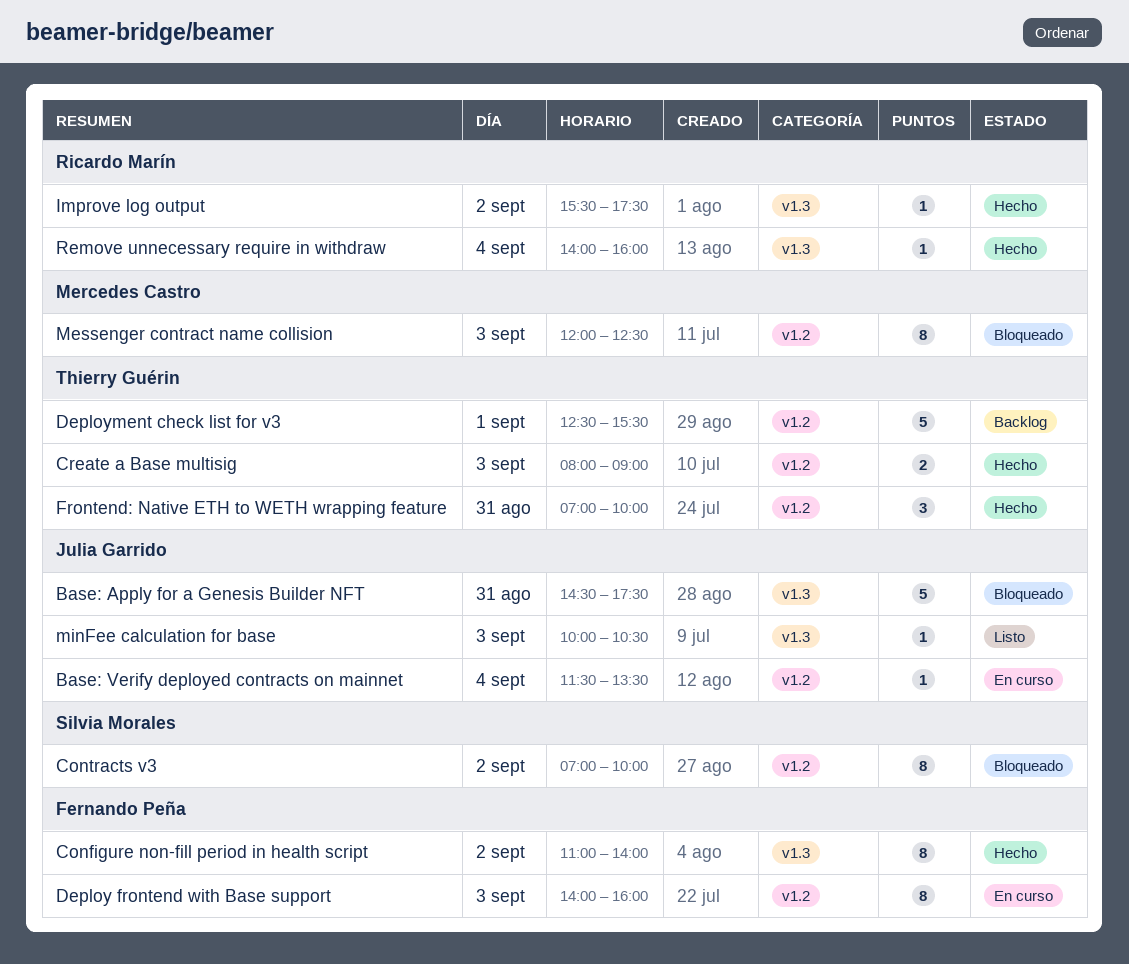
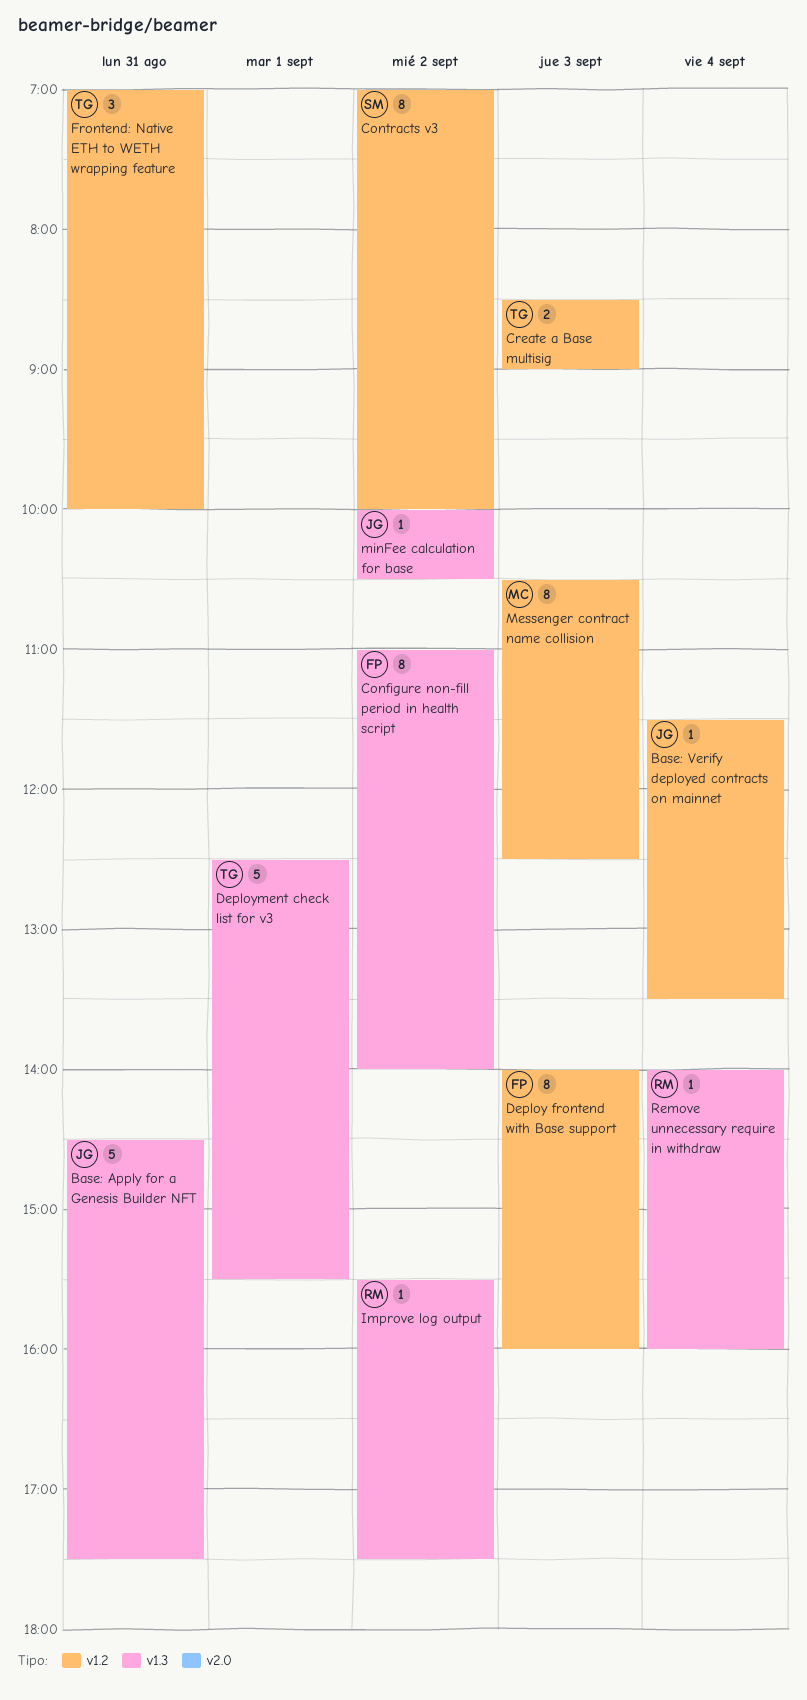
Create a Base multisig, begins: 08:00 -> 08:30
Deployment check list for v3, label: v1.2 -> v1.3
Messenger contract name collision, begins: 12:00 -> 10:30
minFee calculation for base, day: Sep 3 -> Sep 2

